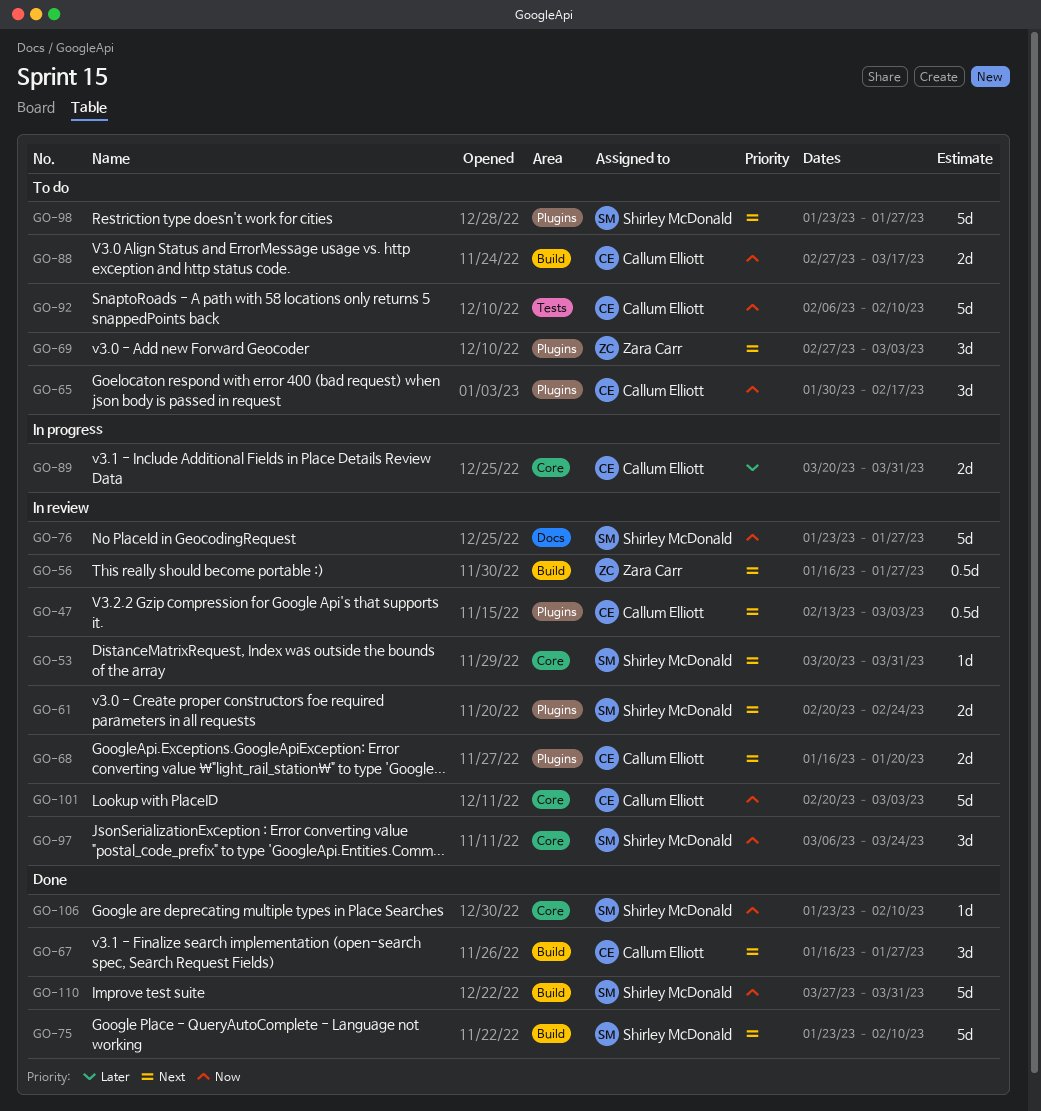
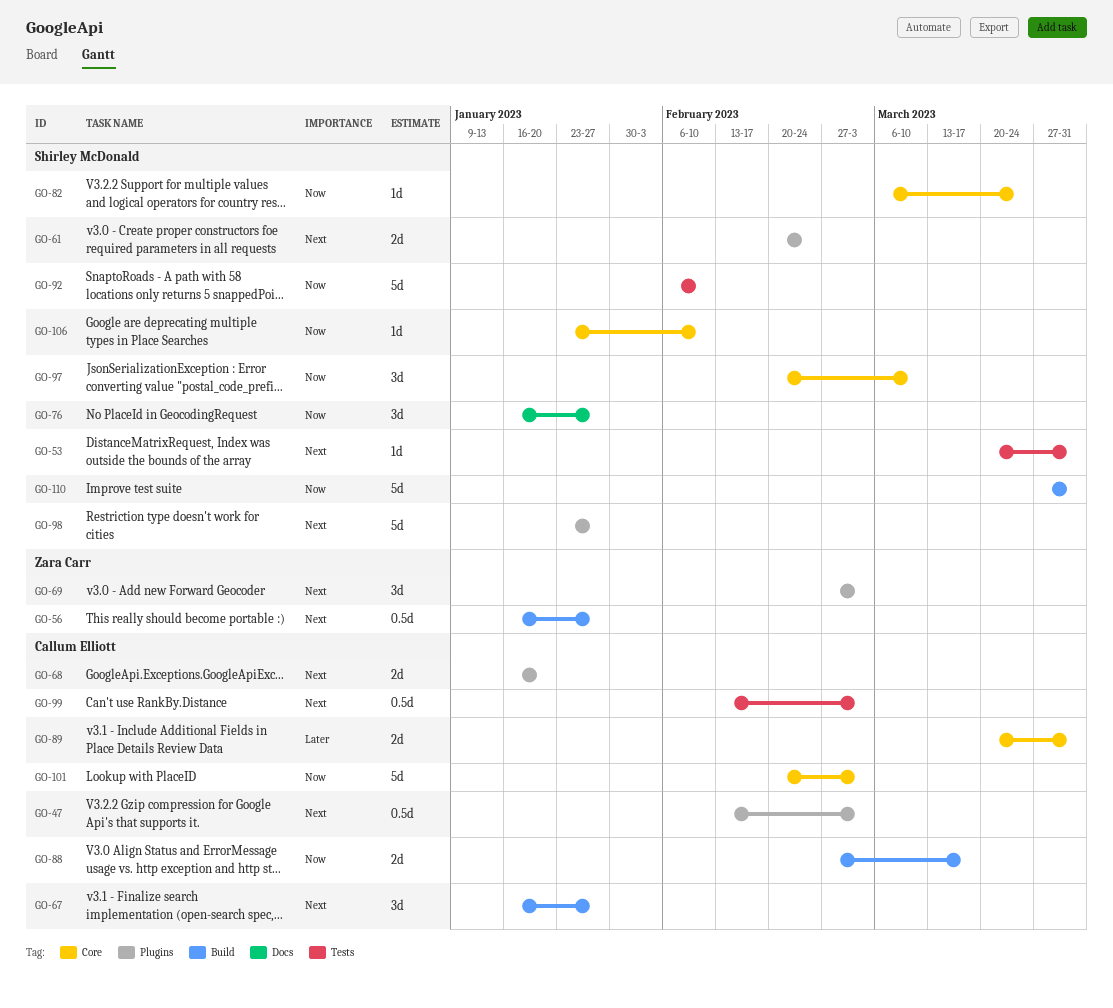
GO-53, label: Core -> Tests
GO-65: present -> none
GO-75: present -> none
GO-76, estimate: 5d -> 3d
GO-76, start: Jan 23 -> Jan 16
GO-82: none -> present
GO-92, owner: Callum Elliott -> Shirley McDonald
GO-97, start: Mar 6 -> Feb 20
GO-97, due: Mar 24 -> Mar 10
GO-99: none -> present

